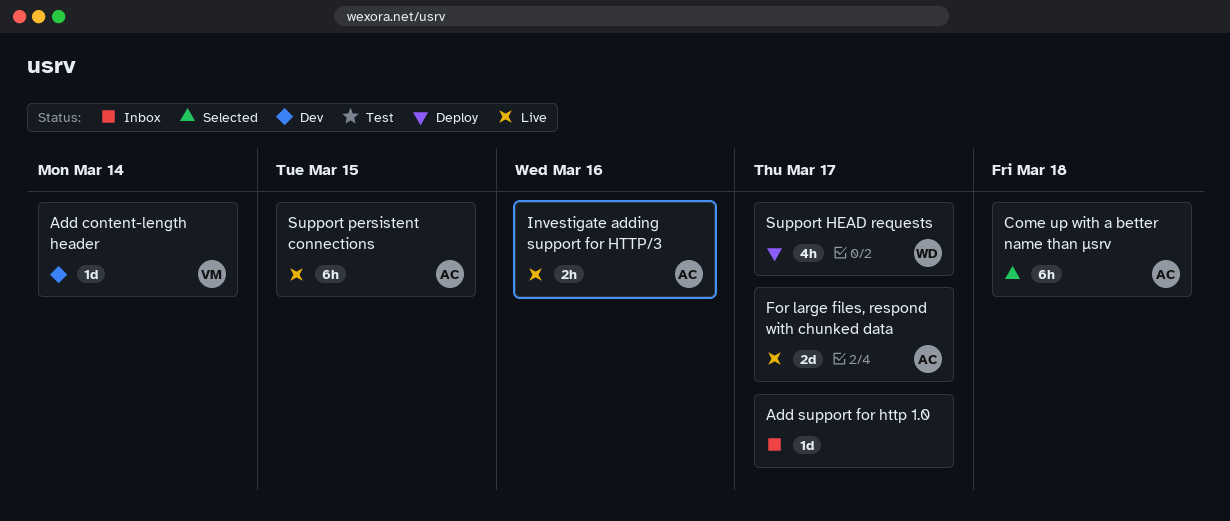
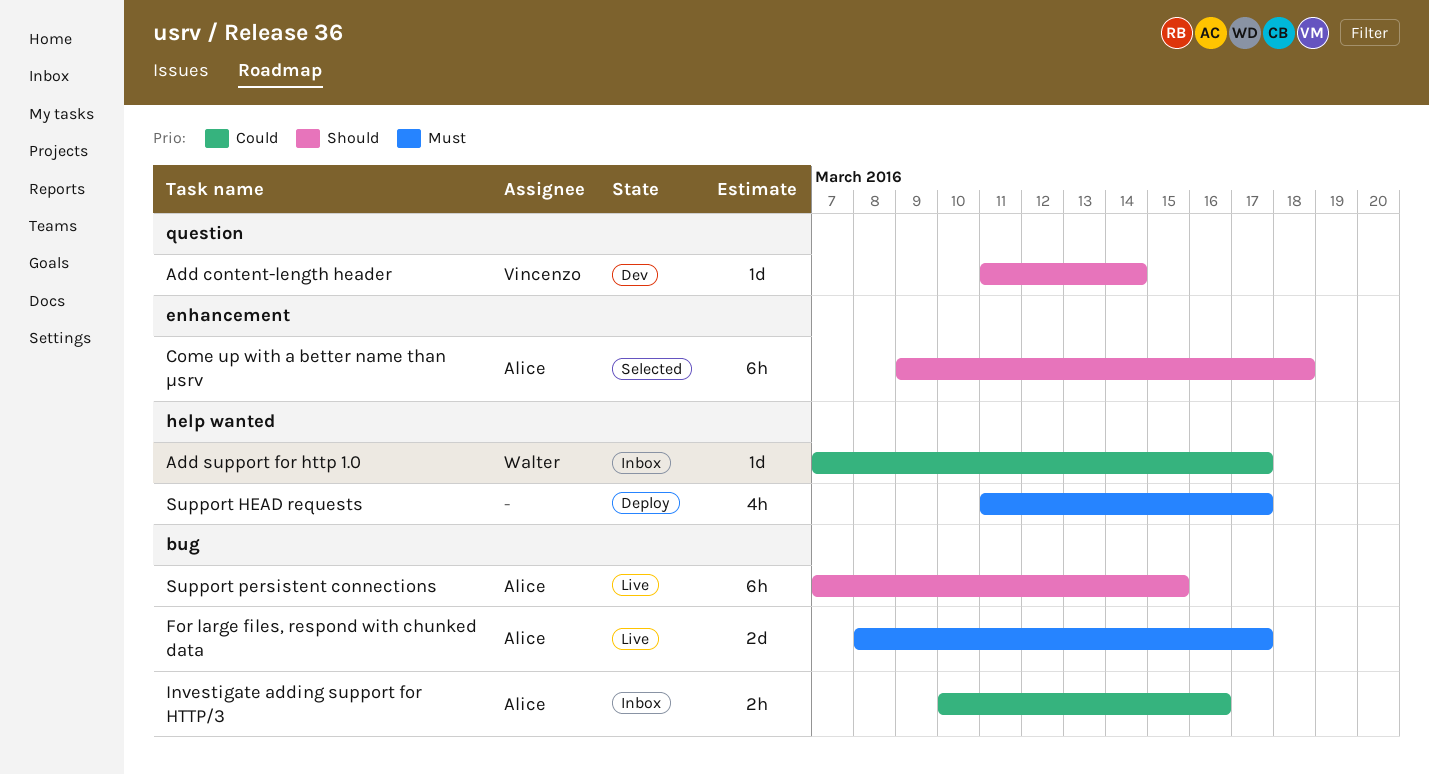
Add support for http 1.0, owner: none -> Walter
Investigate adding support for HTTP/3, status: Live -> Inbox
Support HEAD requests, owner: Walter -> none

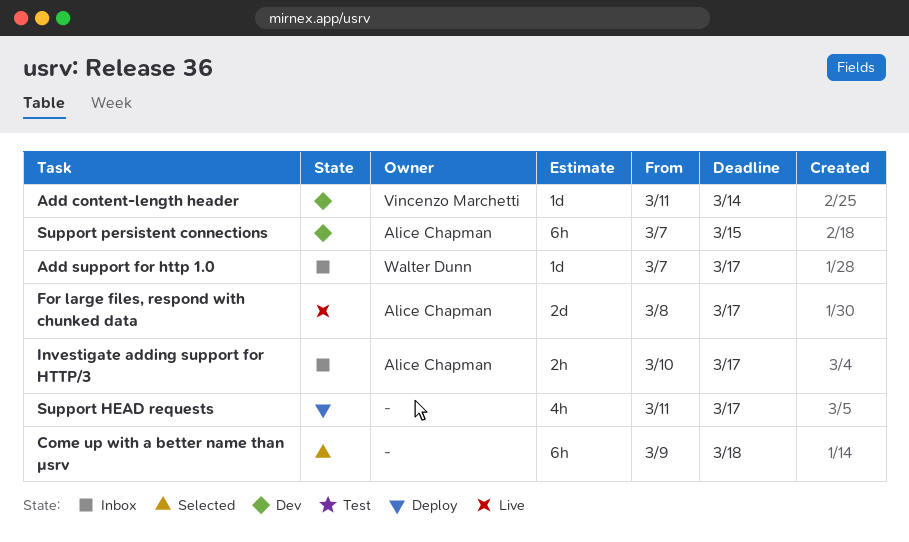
Come up with a better name than µsrv, owner: Alice Chapman -> none
Investigate adding support for HTTP/3, due: Mar 16 -> Mar 17
Support persistent connections, status: Live -> Dev

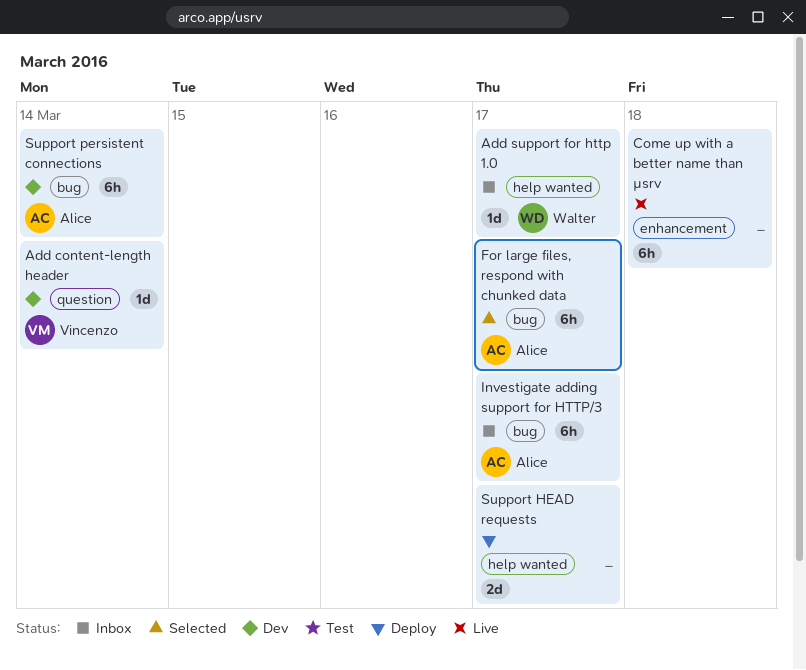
Come up with a better name than µsrv, status: Selected -> Live
For large files, respond with chunked data, status: Live -> Selected
For large files, respond with chunked data, estimate: 2d -> 6h
Investigate adding support for HTTP/3, estimate: 2h -> 6h
Support HEAD requests, estimate: 4h -> 2d
Support persistent connections, due: Mar 15 -> Mar 14

